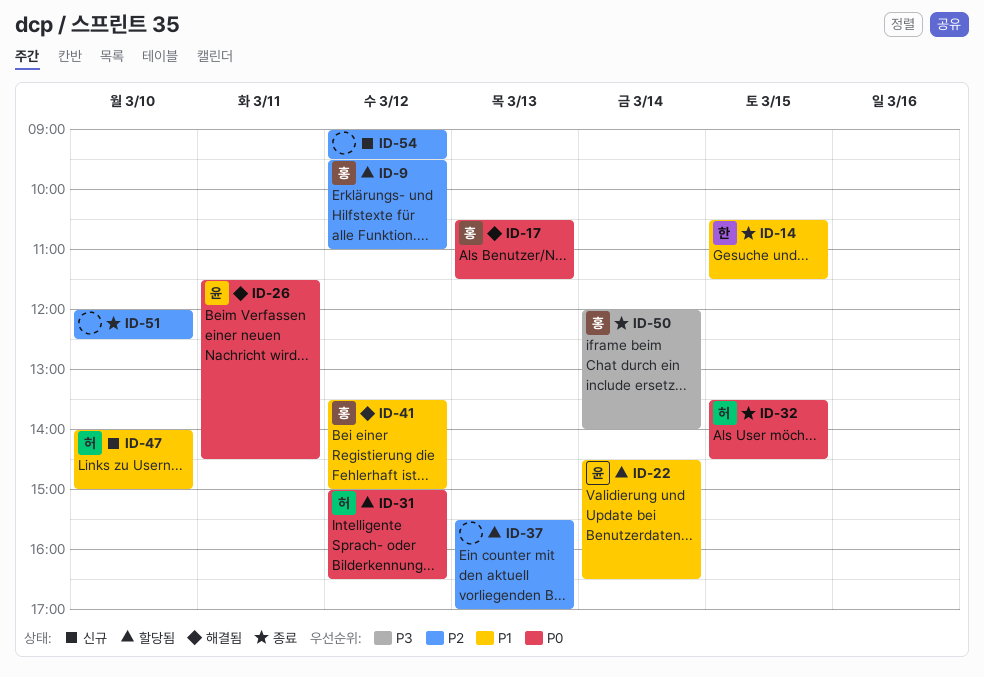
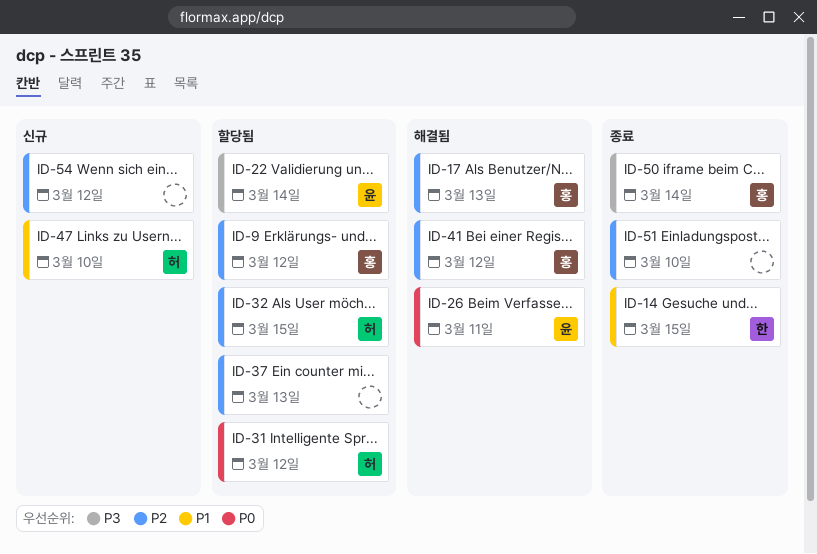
ID-17, priority: P0 -> P2
ID-22, priority: P1 -> P3
ID-32, status: 종료 -> 할당됨
ID-32, priority: P0 -> P2
ID-41, priority: P1 -> P2

